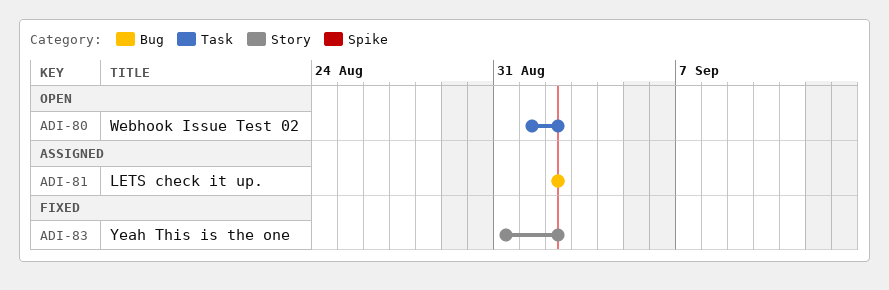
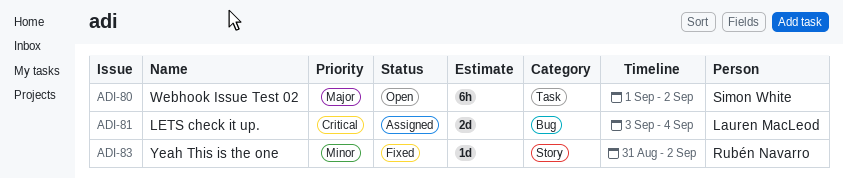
ADI-81, start: Sep 2 -> Sep 3
ADI-81, due: Sep 2 -> Sep 4

